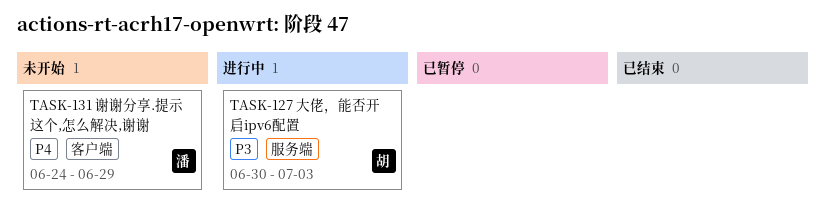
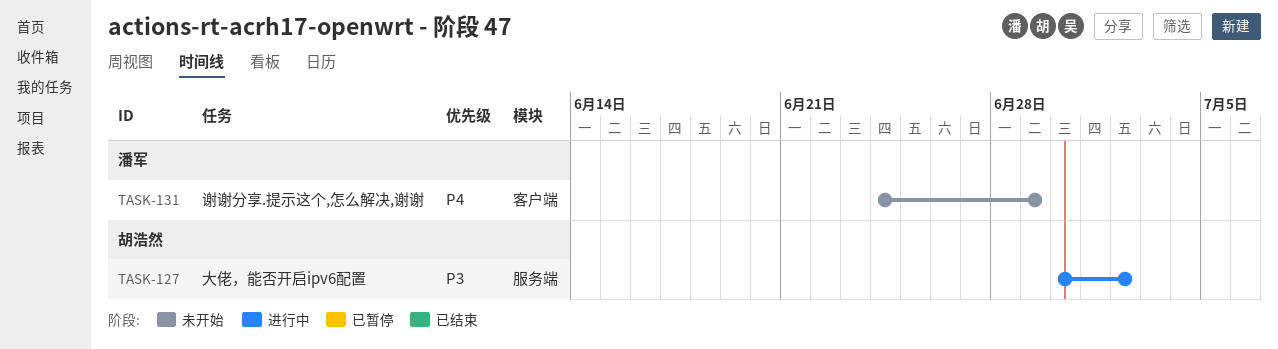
TASK-127, due: Jul 3 -> Jul 2

